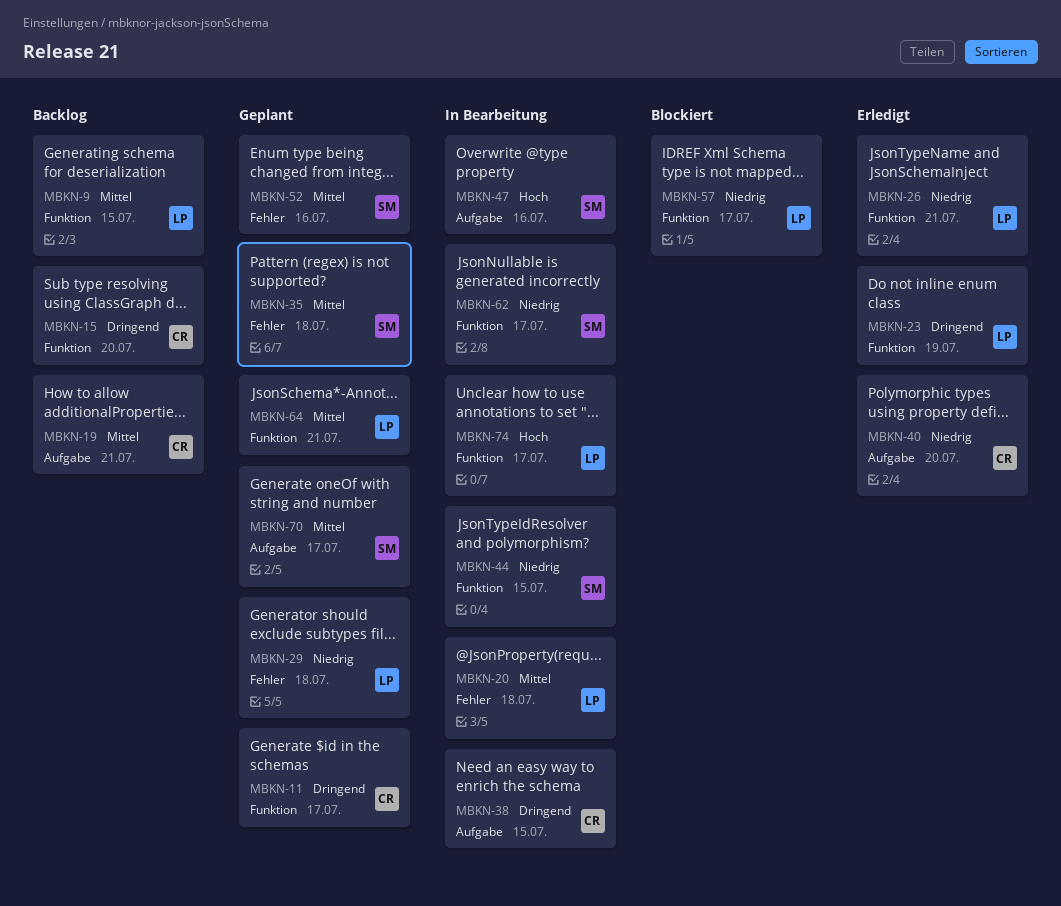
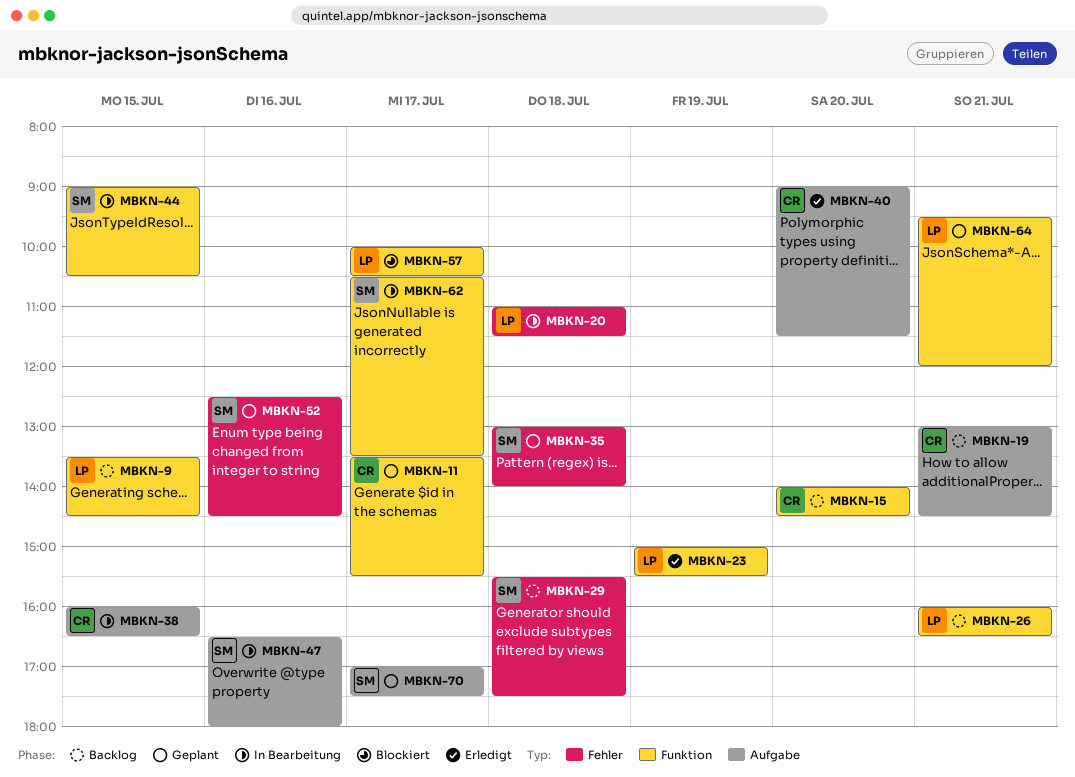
MBKN-26, status: Erledigt -> Backlog
MBKN-29, status: Geplant -> Backlog
MBKN-29, owner: LP -> SM
MBKN-74: present -> none

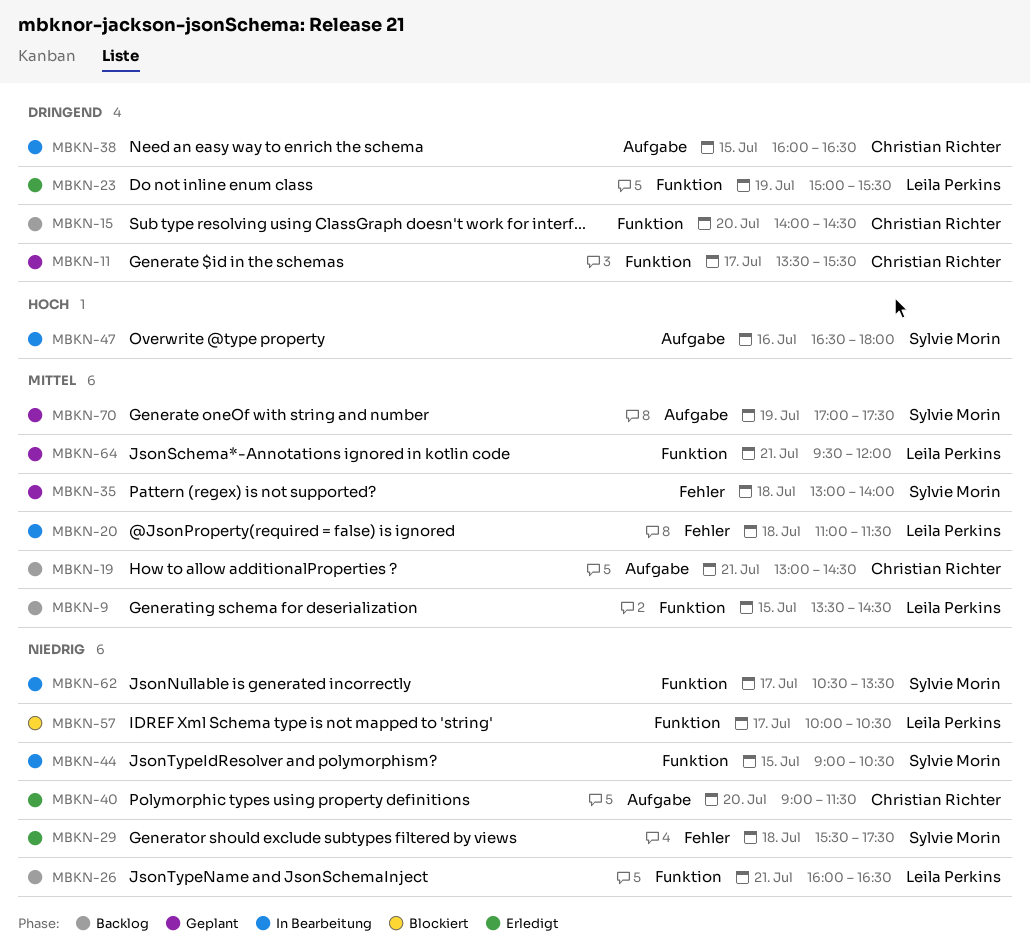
MBKN-29, status: Backlog -> Erledigt
MBKN-52: present -> none
MBKN-70, day: Jul 17 -> Jul 19

